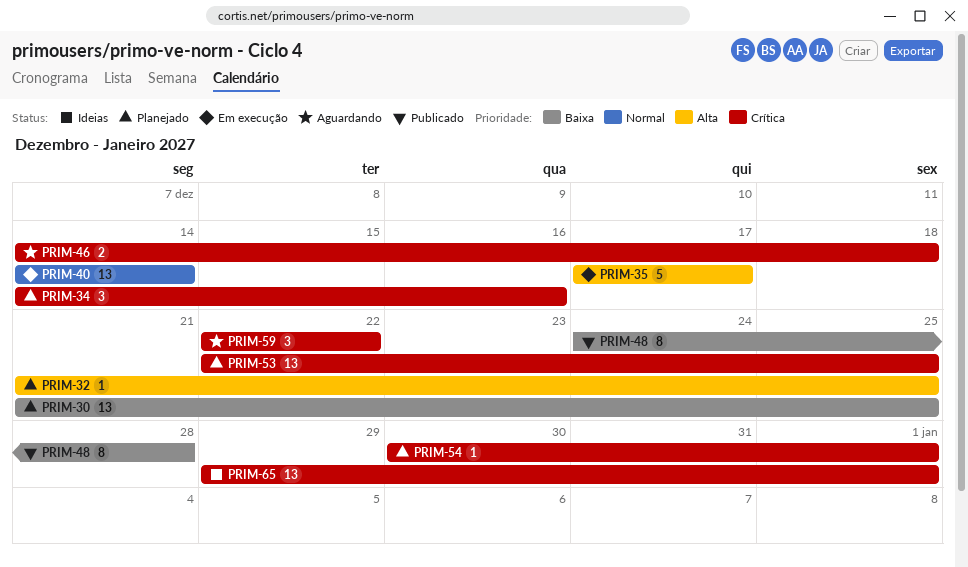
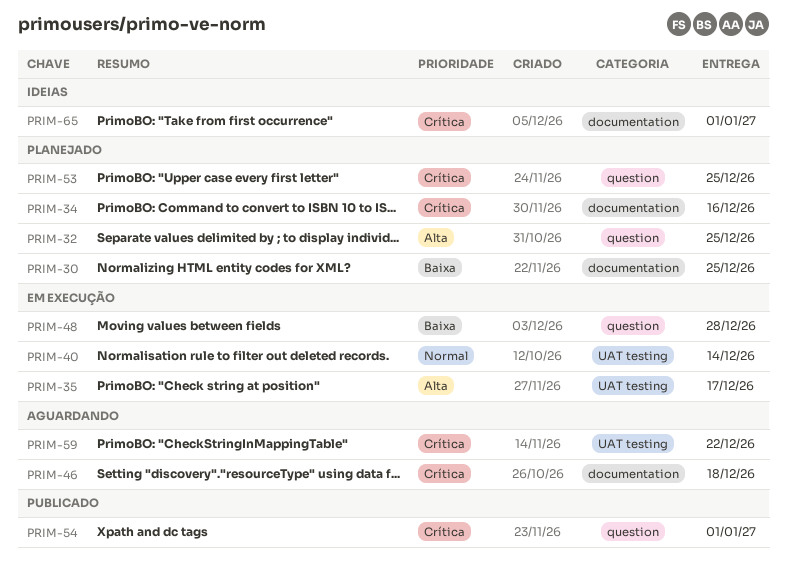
PRIM-48, status: Publicado -> Em execução
PRIM-54, status: Planejado -> Publicado

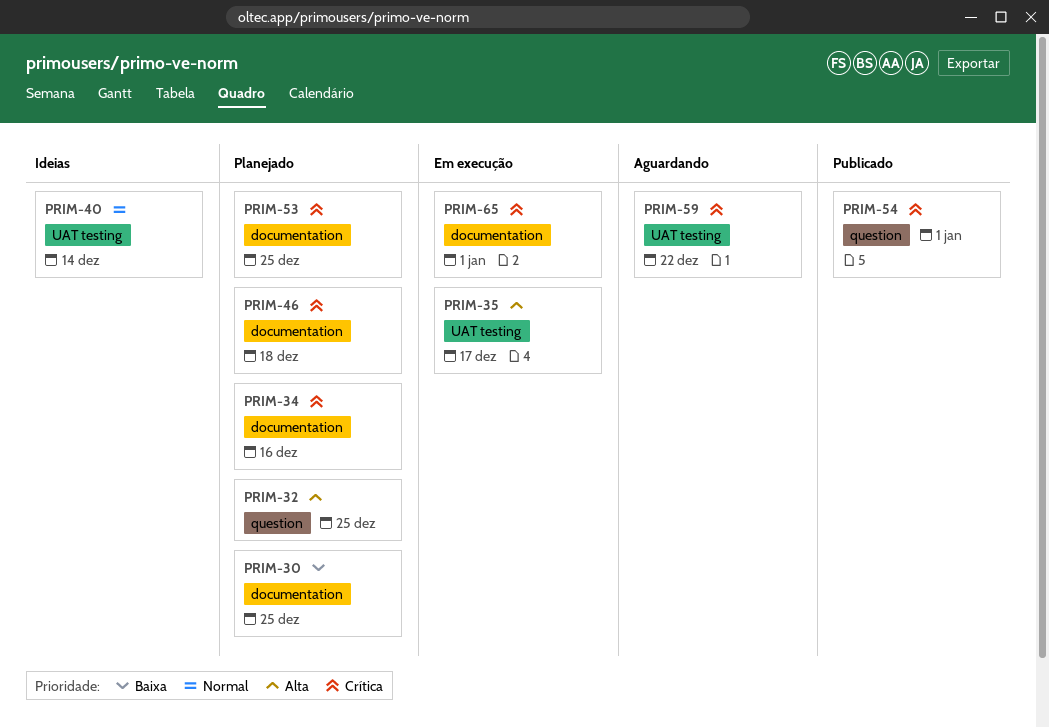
PRIM-40, status: Em execução -> Ideias
PRIM-46, status: Aguardando -> Planejado
PRIM-48: present -> none
PRIM-53, label: question -> documentation
PRIM-65, status: Ideias -> Em execução

